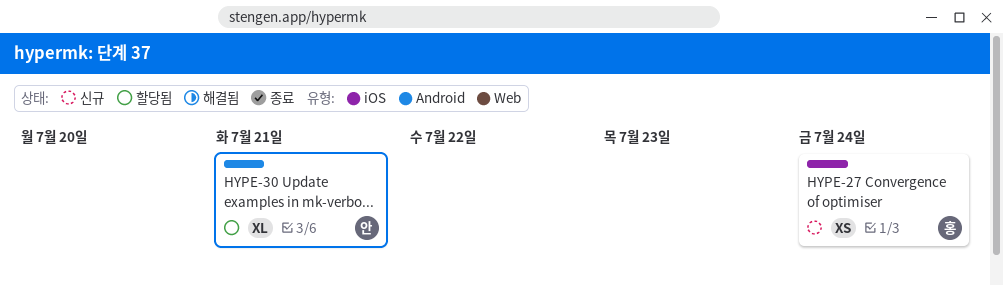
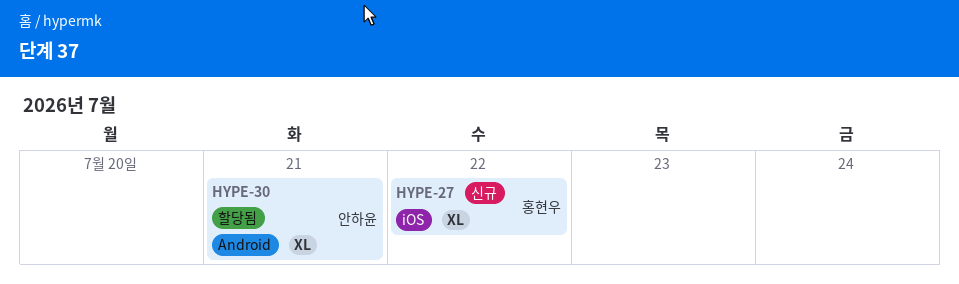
HYPE-27, estimate: XS -> XL
HYPE-27, due: Jul 24 -> Jul 22

